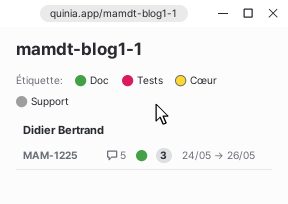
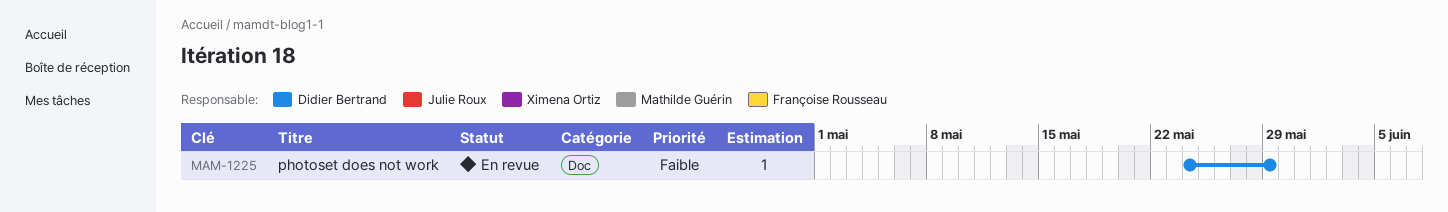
MAM-1225, estimate: 3 -> 1
MAM-1225, due: May 26 -> May 29

